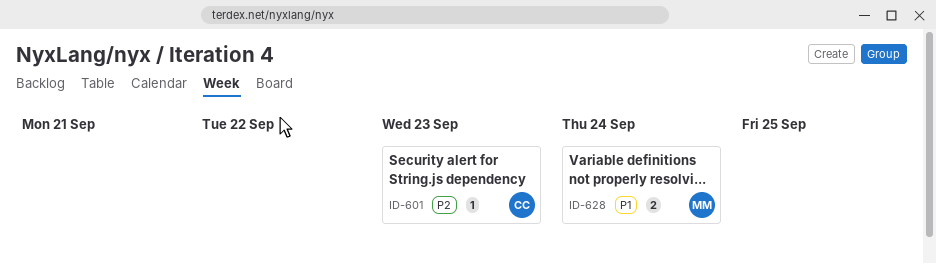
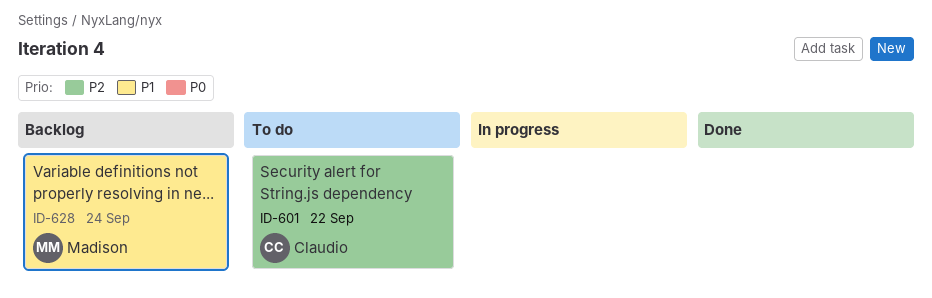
ID-601, due: Sep 23 -> Sep 22

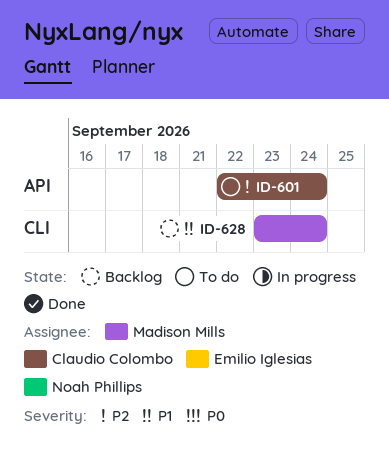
ID-601, due: Sep 22 -> Sep 24

